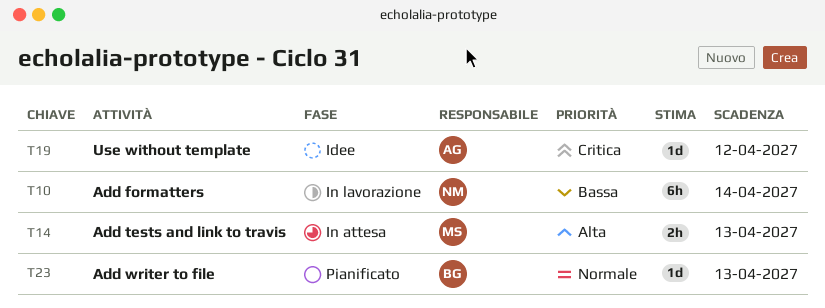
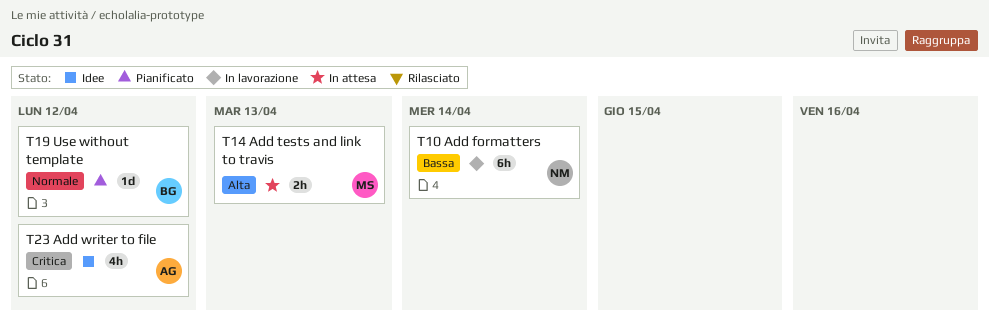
T19, status: Idee -> Pianificato
T19, owner: AG -> BG
T19, priority: Critica -> Normale
T23, status: Pianificato -> Idee
T23, owner: BG -> AG
T23, priority: Normale -> Critica
T23, estimate: 1d -> 4h
T23, due: Apr 13 -> Apr 12

